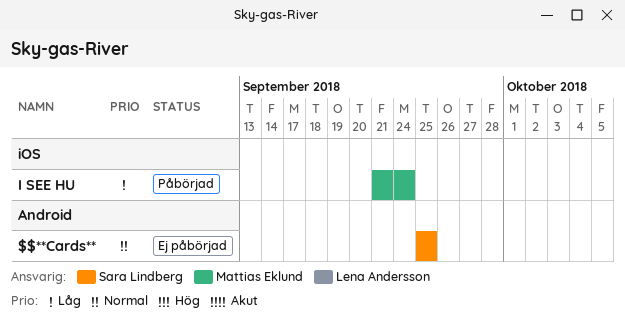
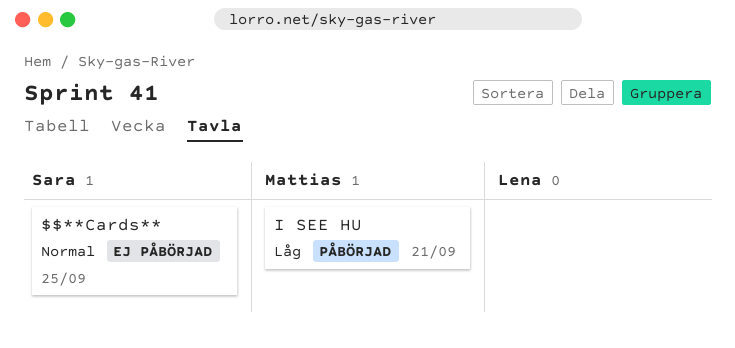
I SEE HU, due: Sep 24 -> Sep 21

